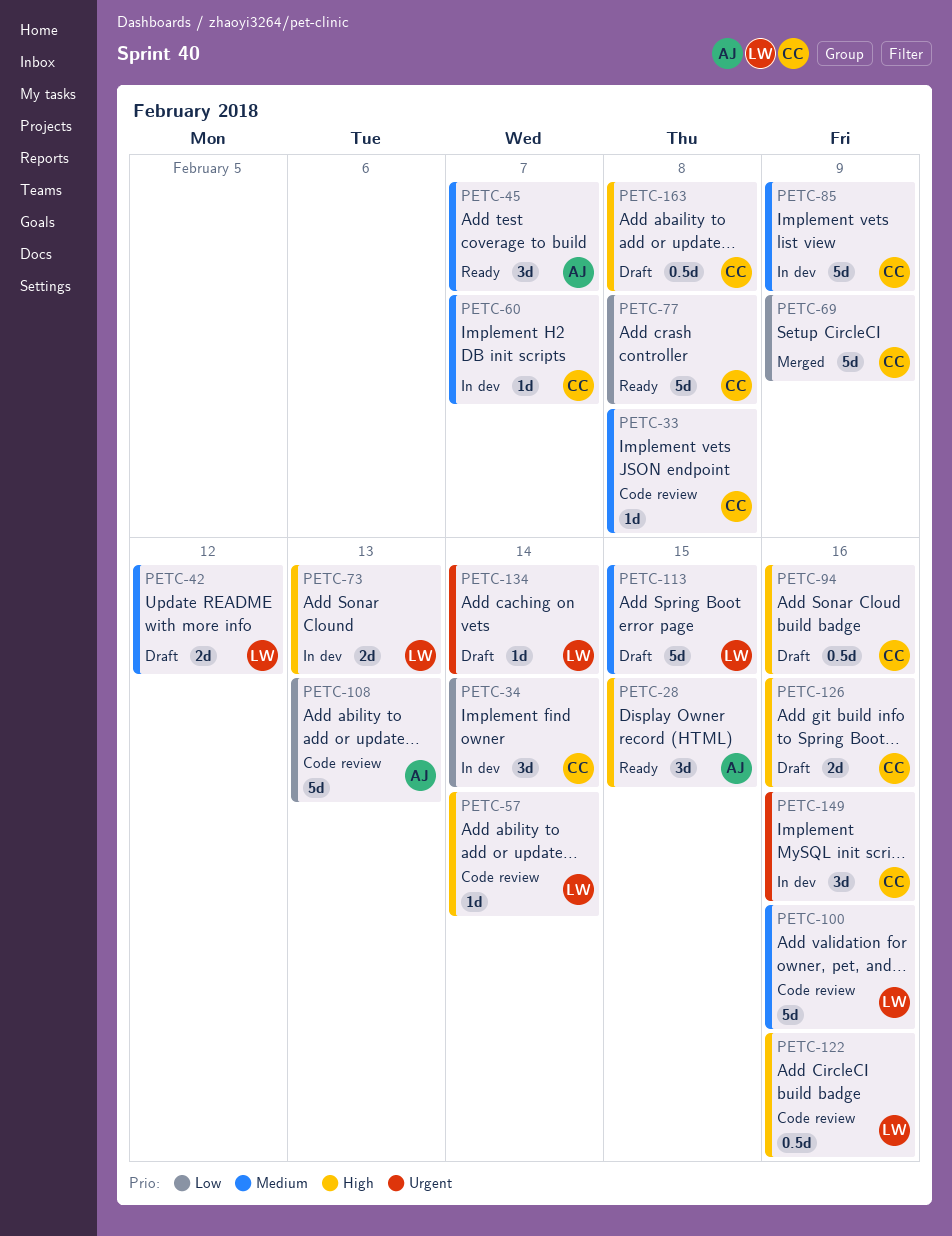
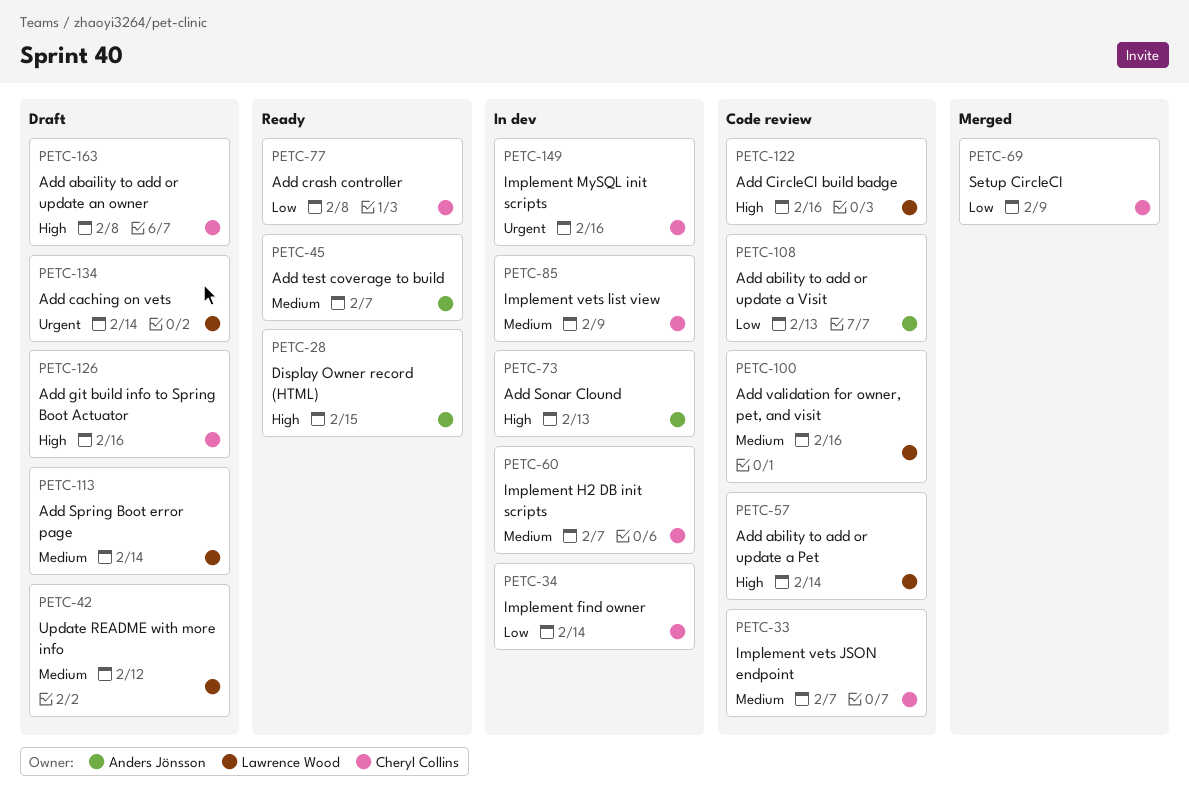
PETC-33, due: Feb 8 -> Feb 7
PETC-73, owner: Lawrence Wood -> Anders Jönsson
PETC-94: present -> none
PETC-113, due: Feb 15 -> Feb 14

